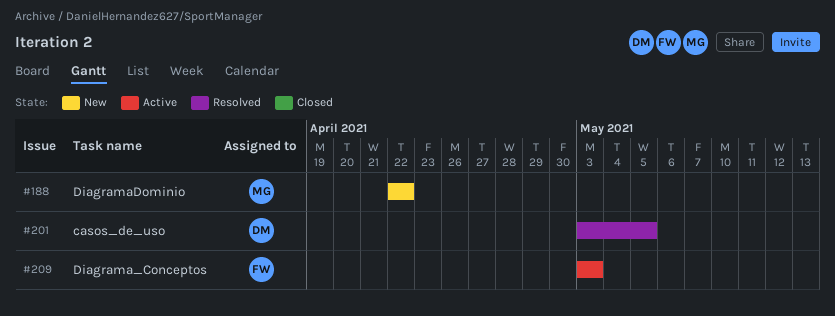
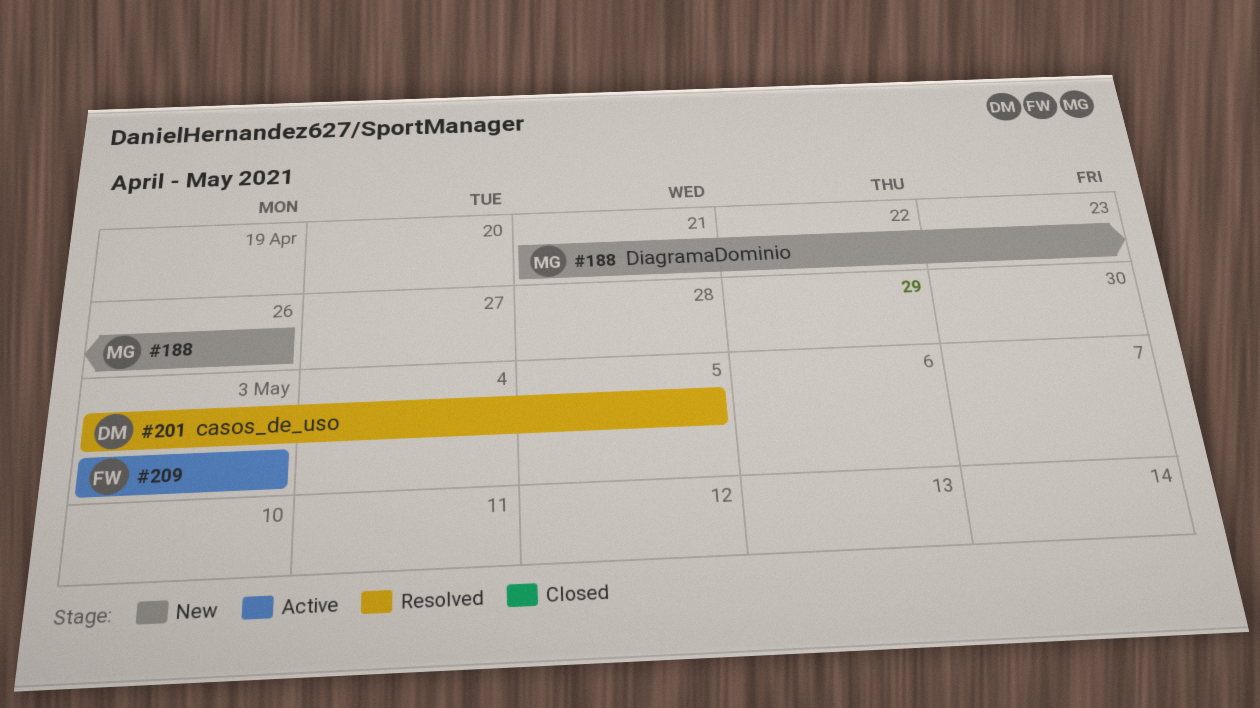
#188, start: Apr 22 -> Apr 21
#188, due: Apr 22 -> Apr 26

